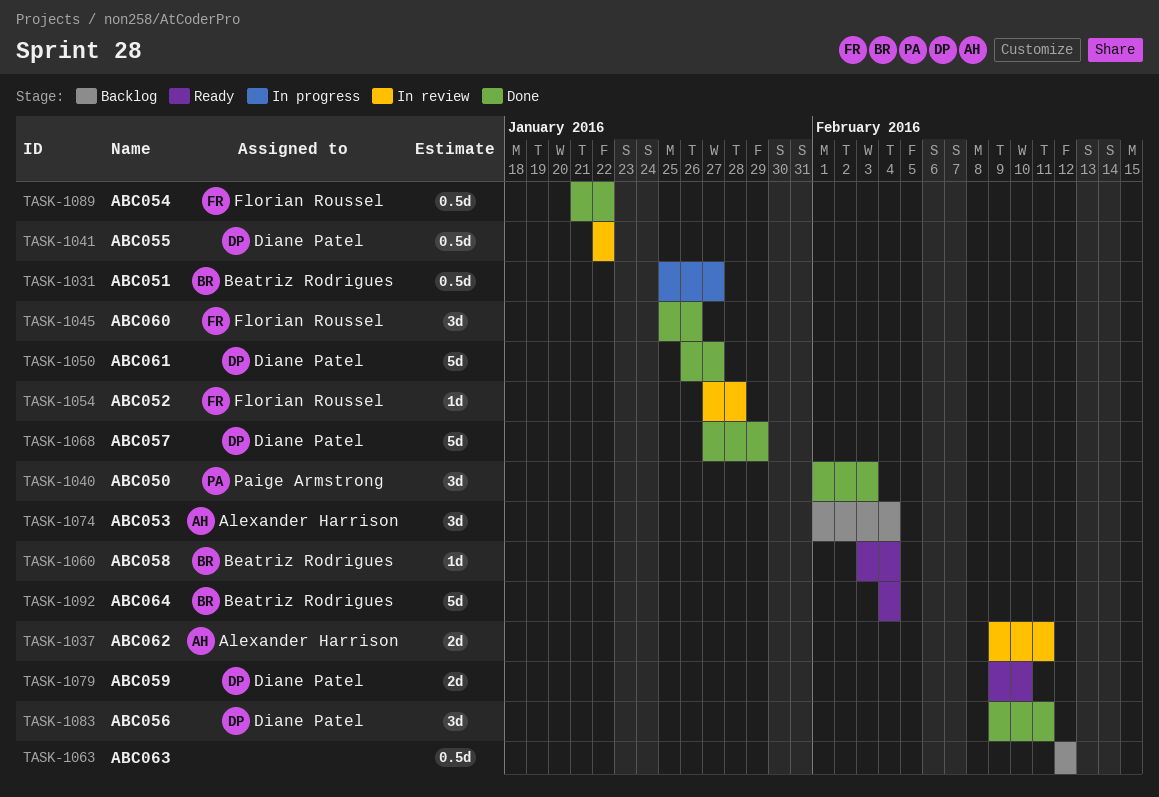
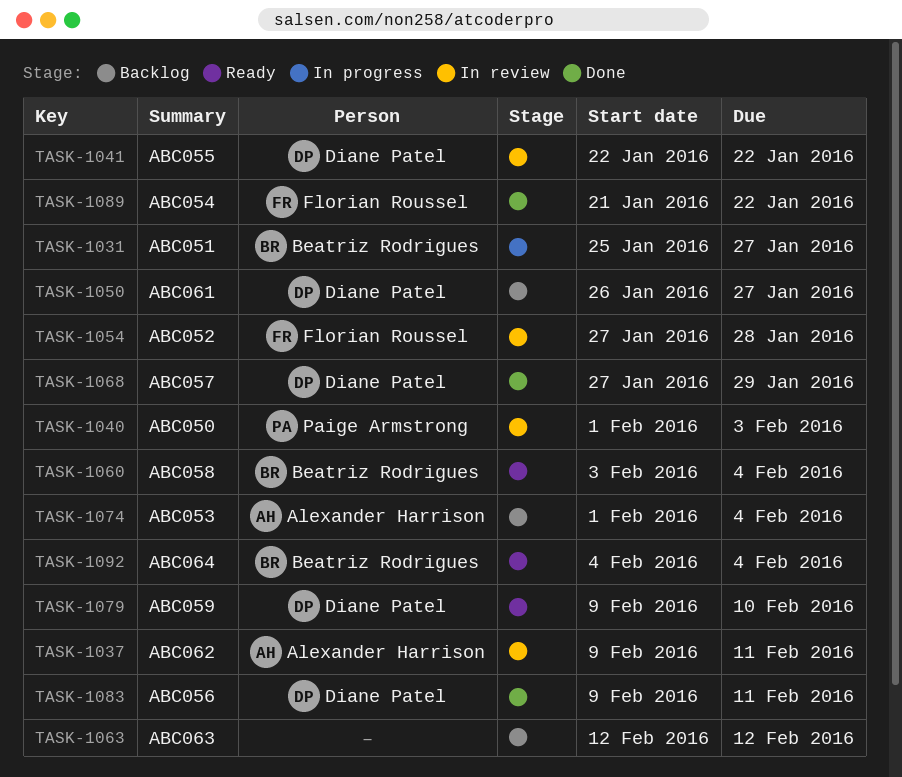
TASK-1040, status: Done -> In review
TASK-1045: present -> none
TASK-1050, status: Done -> Backlog

